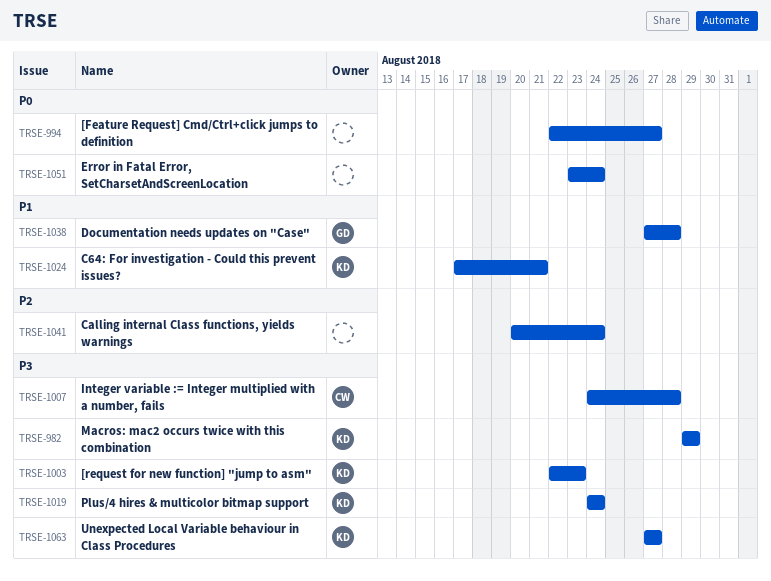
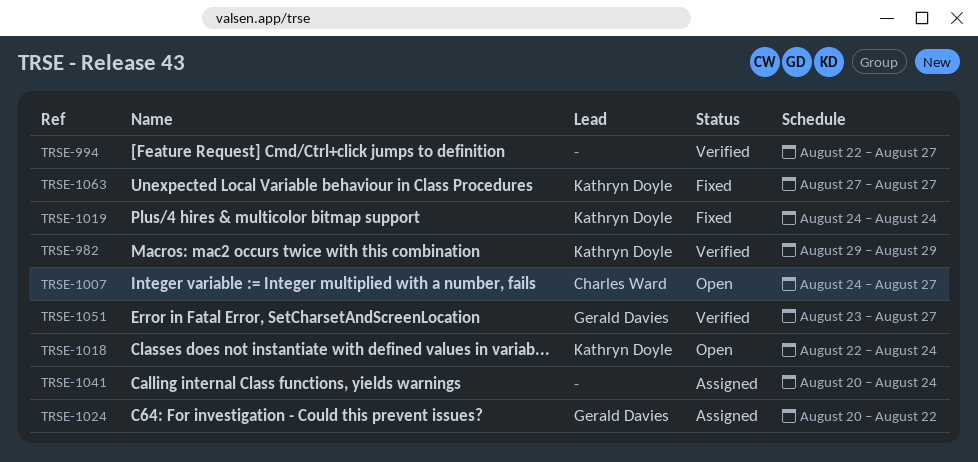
TRSE-1003: present -> none
TRSE-1007, due: Aug 28 -> Aug 27
TRSE-1018: none -> present
TRSE-1024, owner: Kathryn Doyle -> Gerald Davies
TRSE-1024, start: Aug 17 -> Aug 20
TRSE-1024, due: Aug 21 -> Aug 22
TRSE-1038: present -> none
TRSE-1051, owner: none -> Gerald Davies
TRSE-1051, due: Aug 24 -> Aug 27

